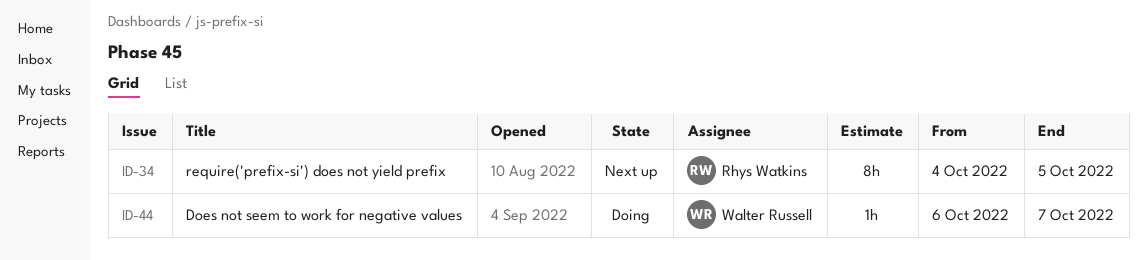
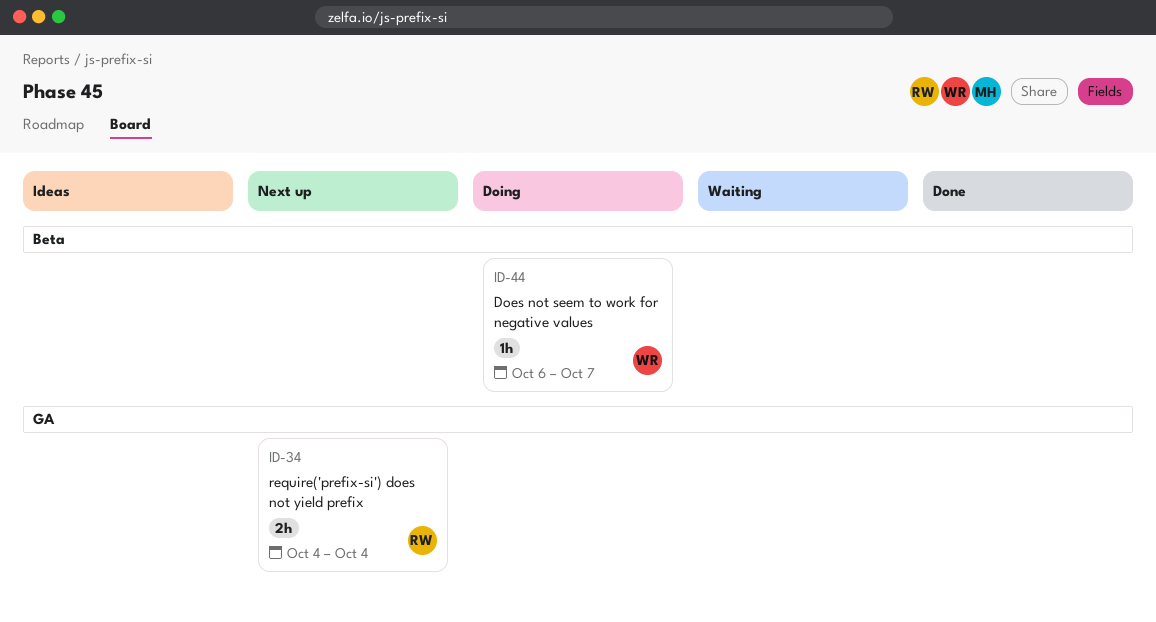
ID-34, estimate: 8h -> 2h
ID-34, due: Oct 5 -> Oct 4

